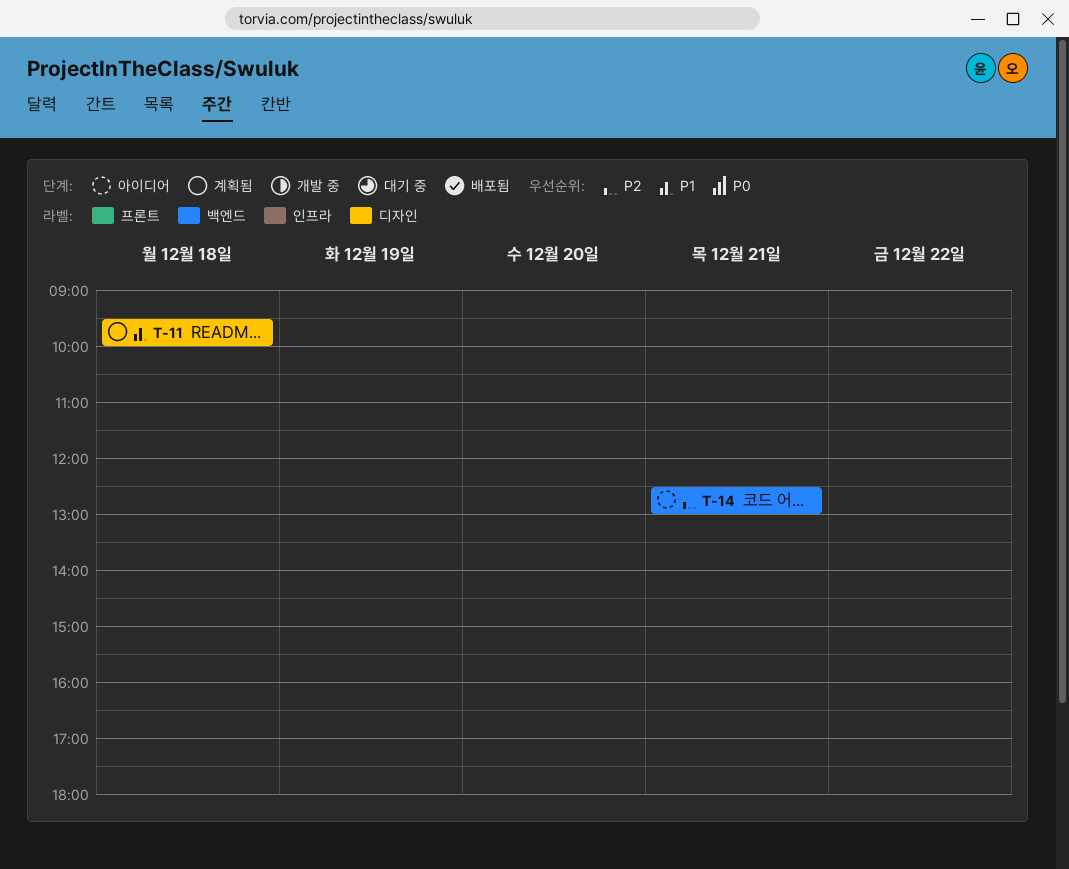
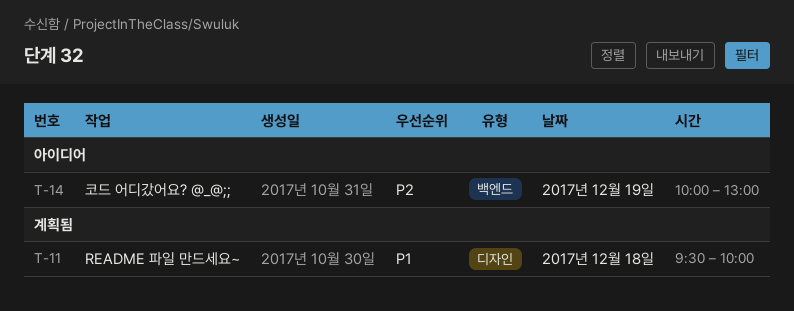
T-14, day: Dec 21 -> Dec 19
T-14, begins: 12:30 -> 10:00

